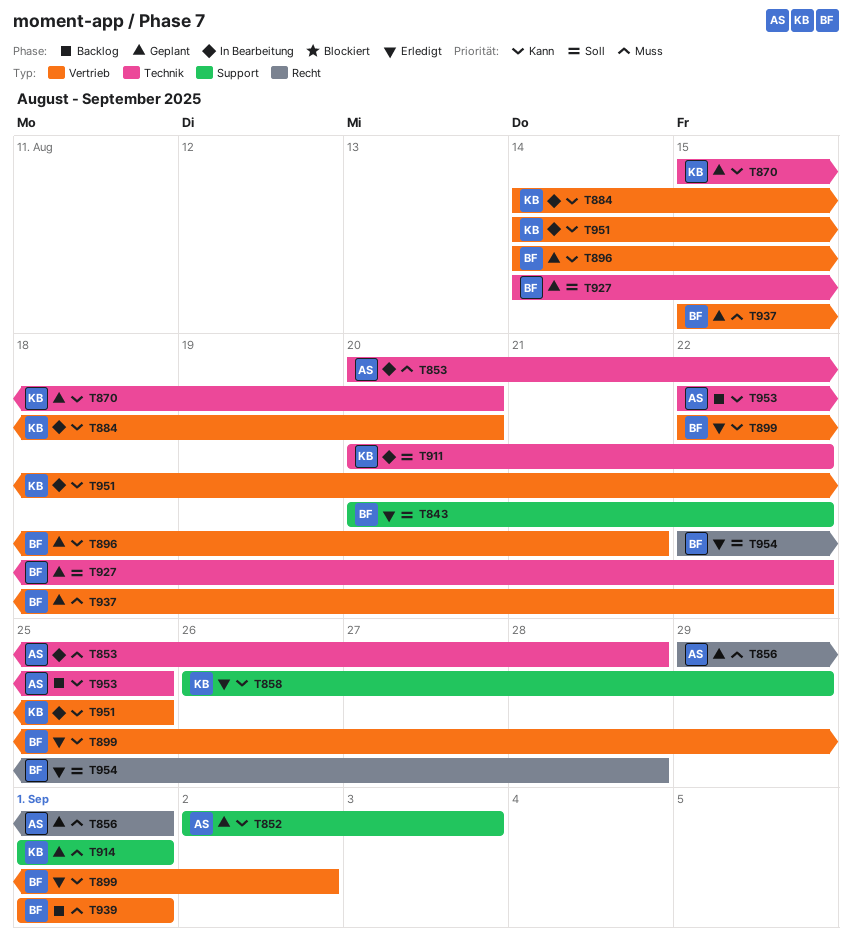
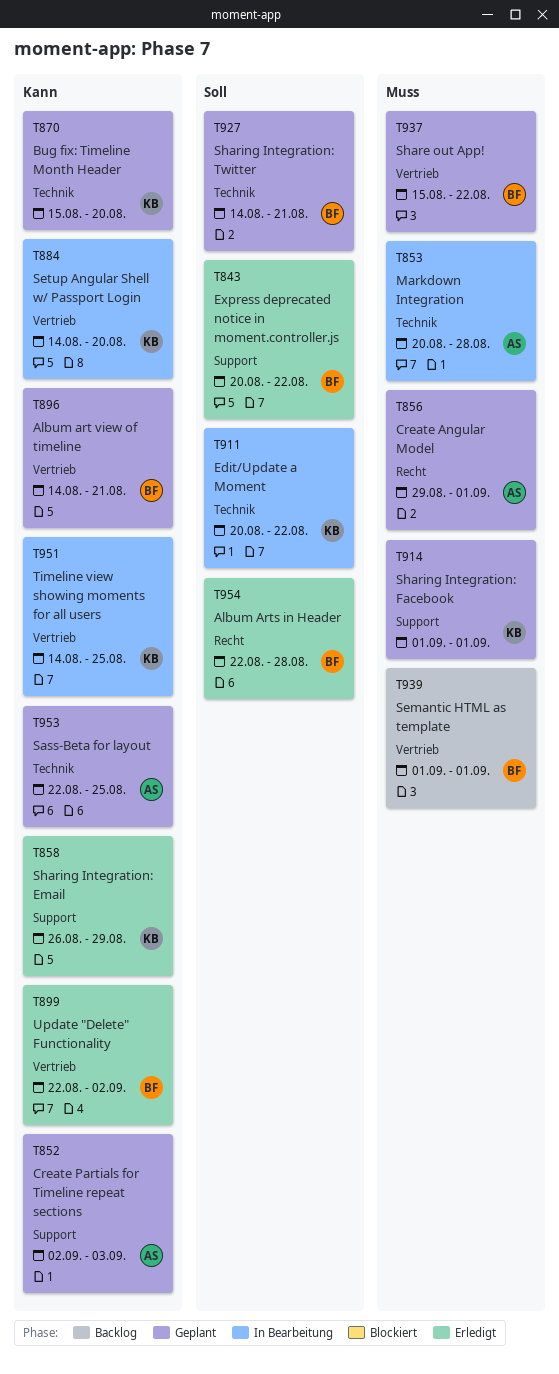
T927, due: Aug 22 -> Aug 21
T953, status: Backlog -> Geplant

